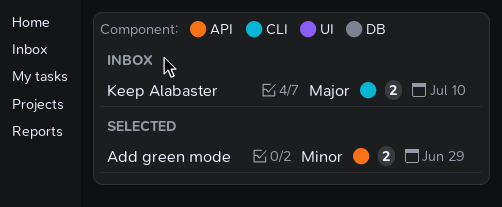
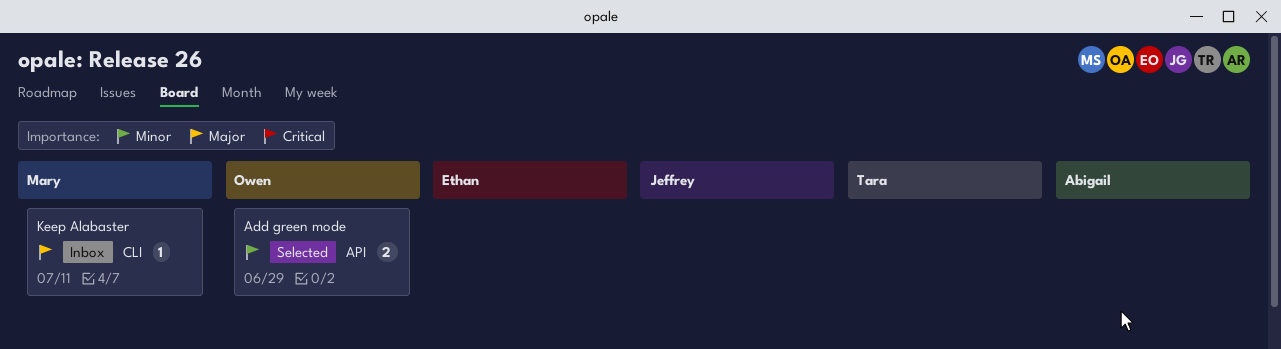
Keep Alabaster, estimate: 2 -> 1
Keep Alabaster, due: Jul 10 -> Jul 11

